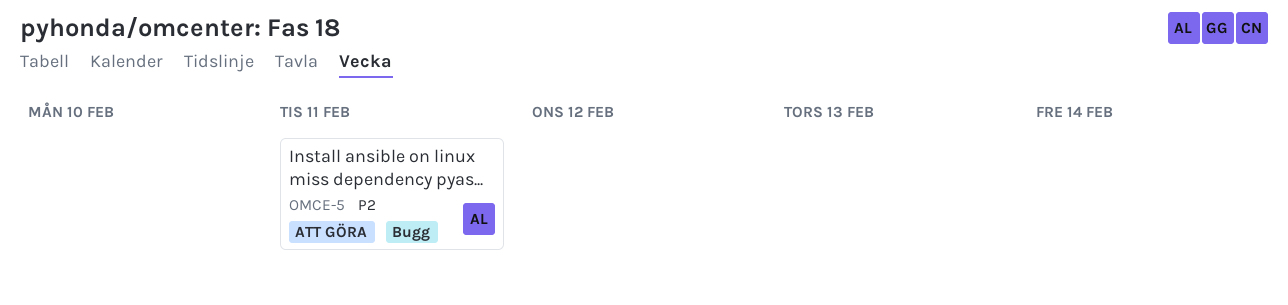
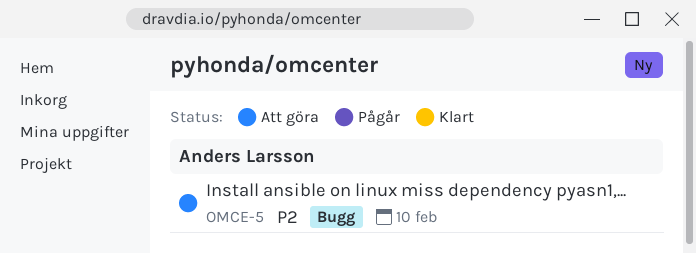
OMCE-5, due: Feb 11 -> Feb 10

